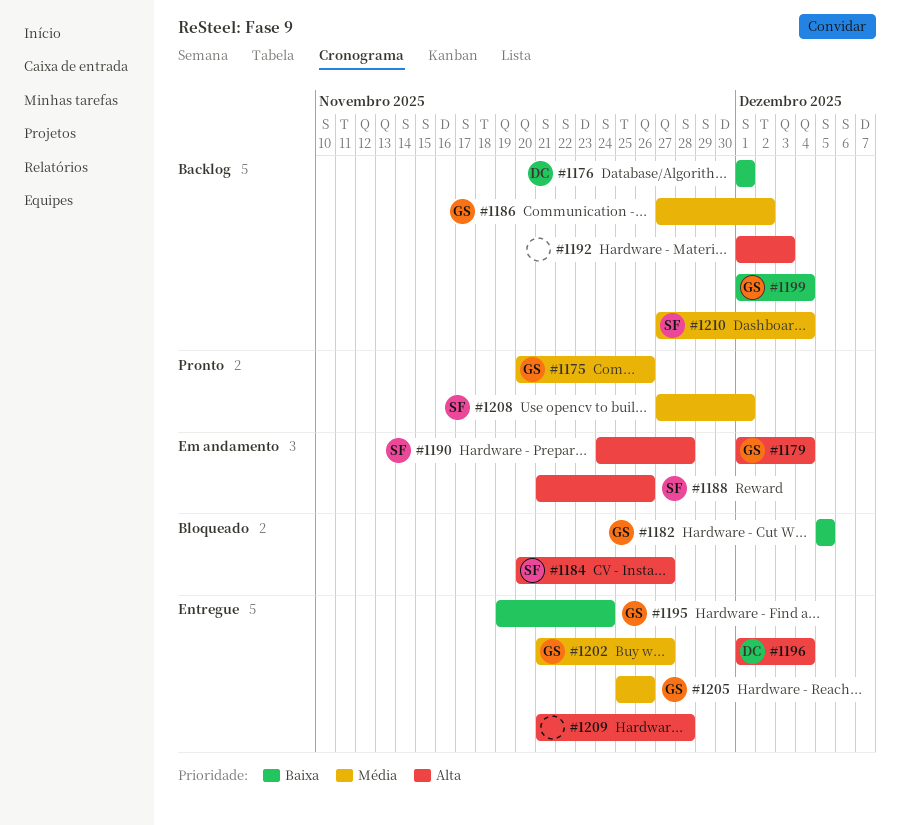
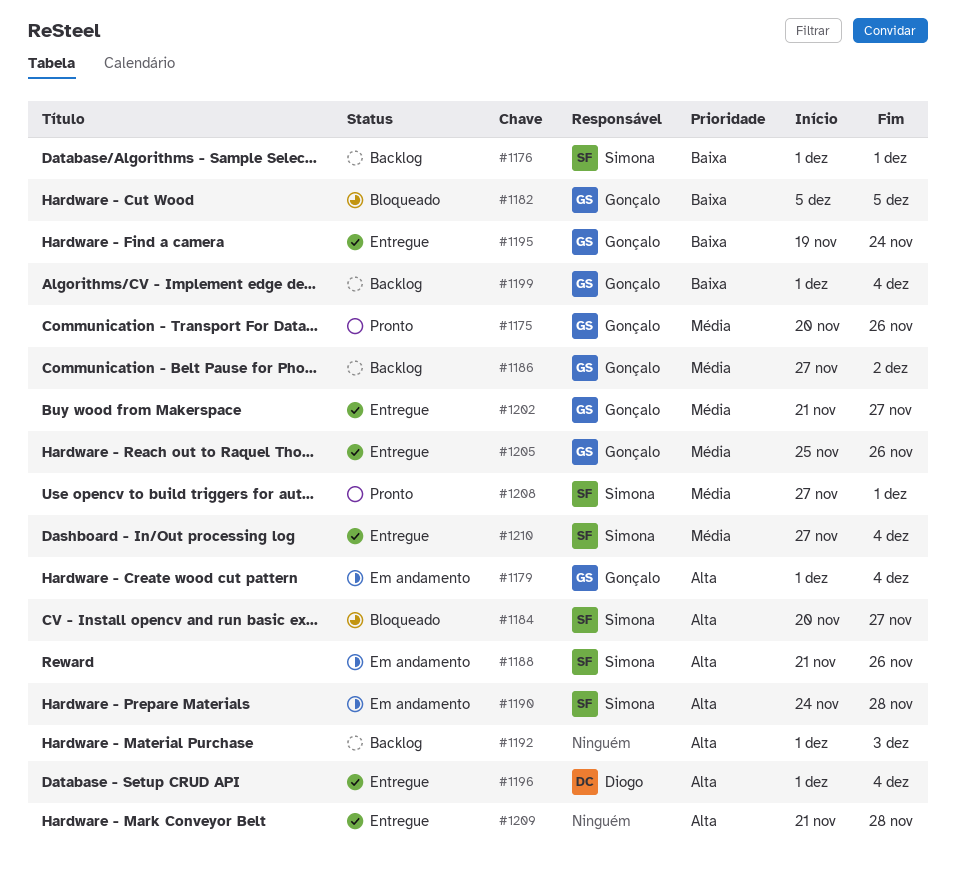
#1176, owner: Diogo -> Simona
#1210, status: Backlog -> Entregue

